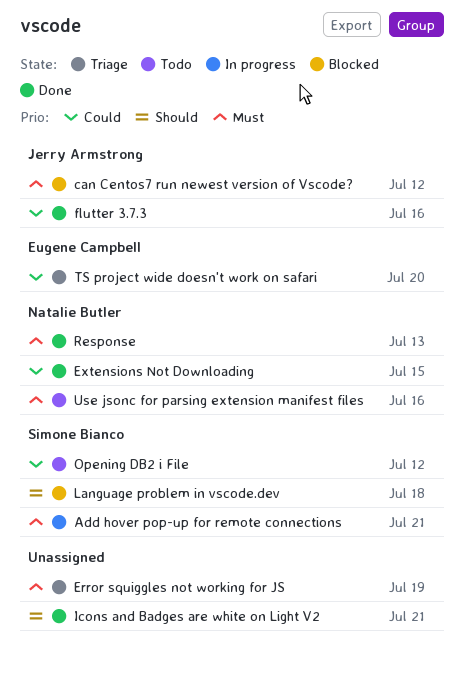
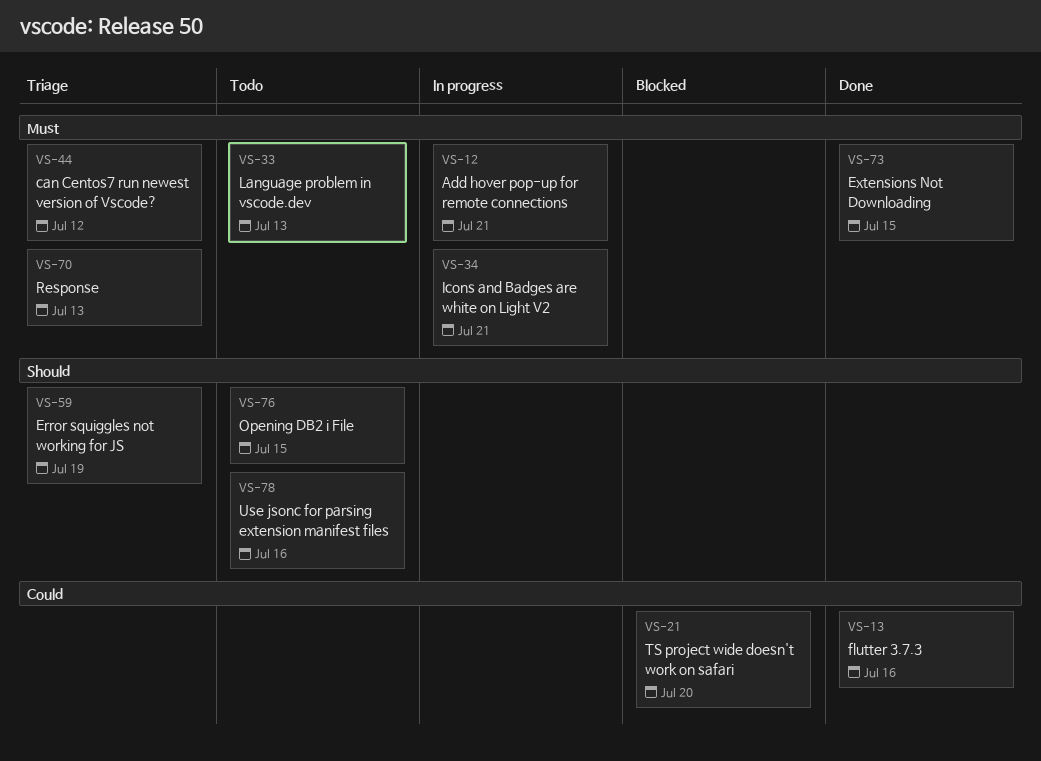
can Centos7 run newest version of Vscode?, status: Blocked -> Triage
Error squiggles not working for JS, priority: Must -> Should
Extensions Not Downloading, priority: Could -> Must
Icons and Badges are white on Light V2, status: Done -> In progress
Icons and Badges are white on Light V2, priority: Should -> Must
Language problem in vscode.dev, status: Blocked -> Todo
Language problem in vscode.dev, priority: Should -> Must
Language problem in vscode.dev, due: Jul 18 -> Jul 13
Opening DB2 i File, priority: Could -> Should
Opening DB2 i File, due: Jul 12 -> Jul 15
Response, status: Done -> Triage
TS project wide doesn't work on safari, status: Triage -> Blocked
Use jsonc for parsing extension manifest files, priority: Must -> Should

